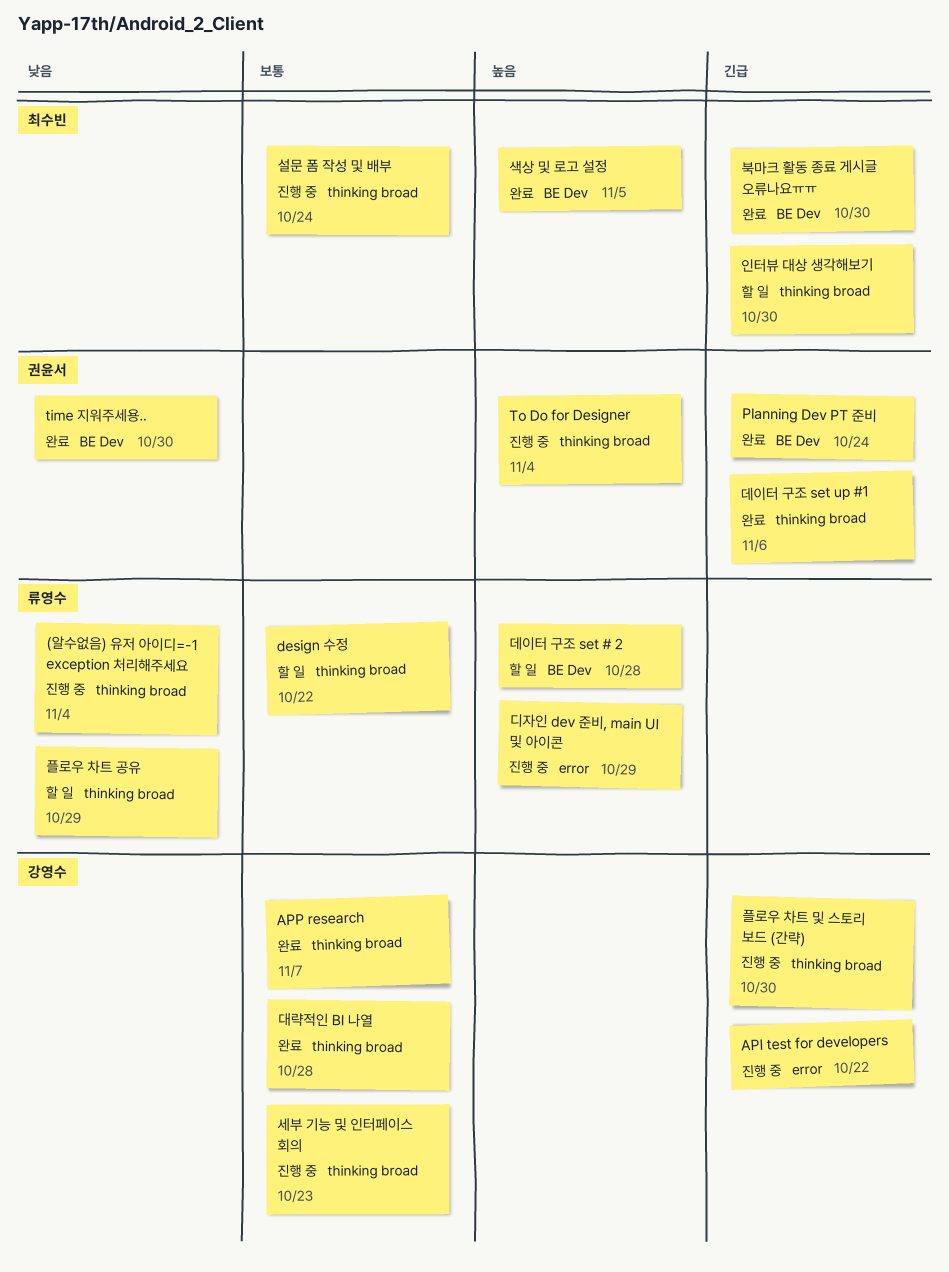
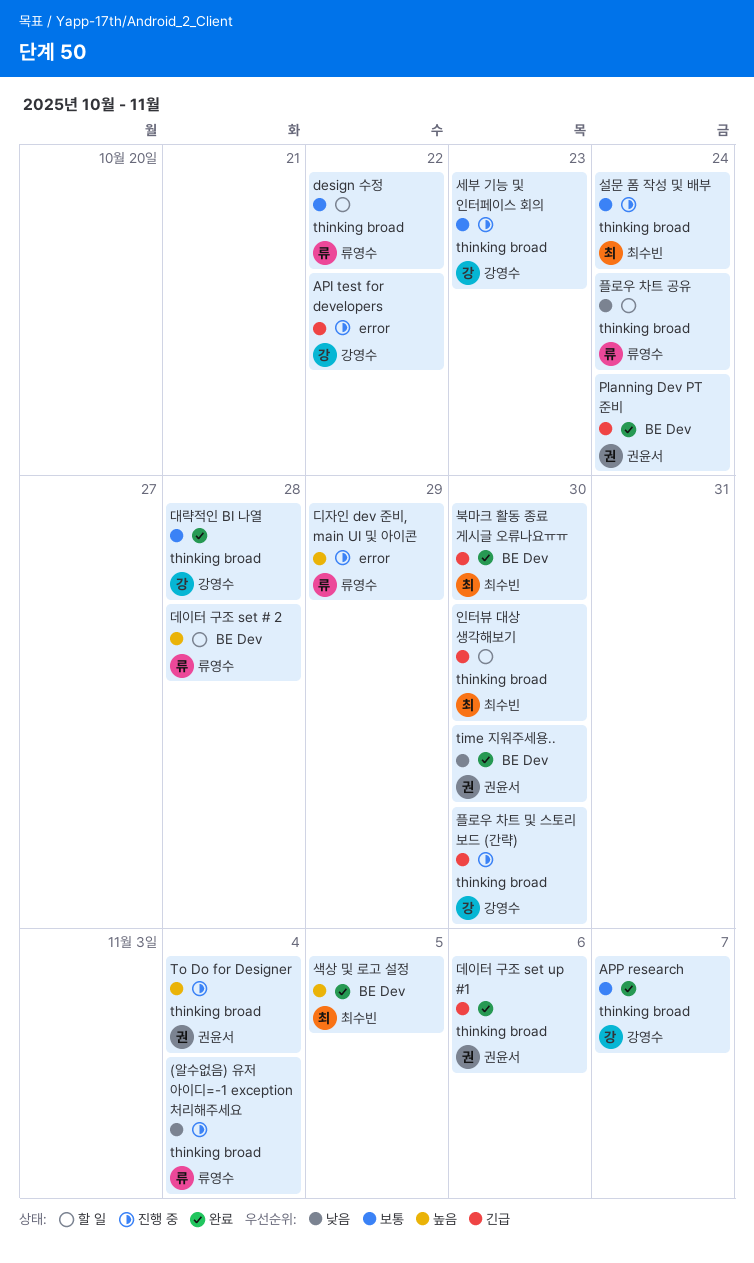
플로우 차트 공유, due: Oct 29 -> Oct 24

